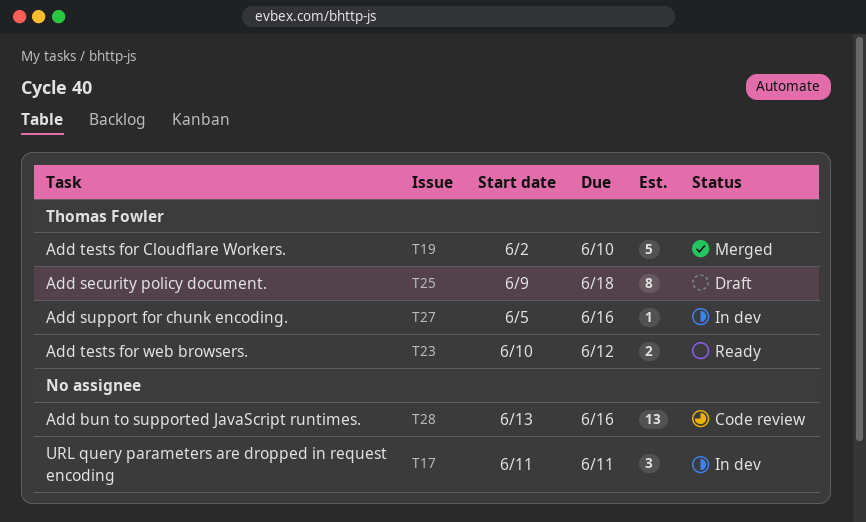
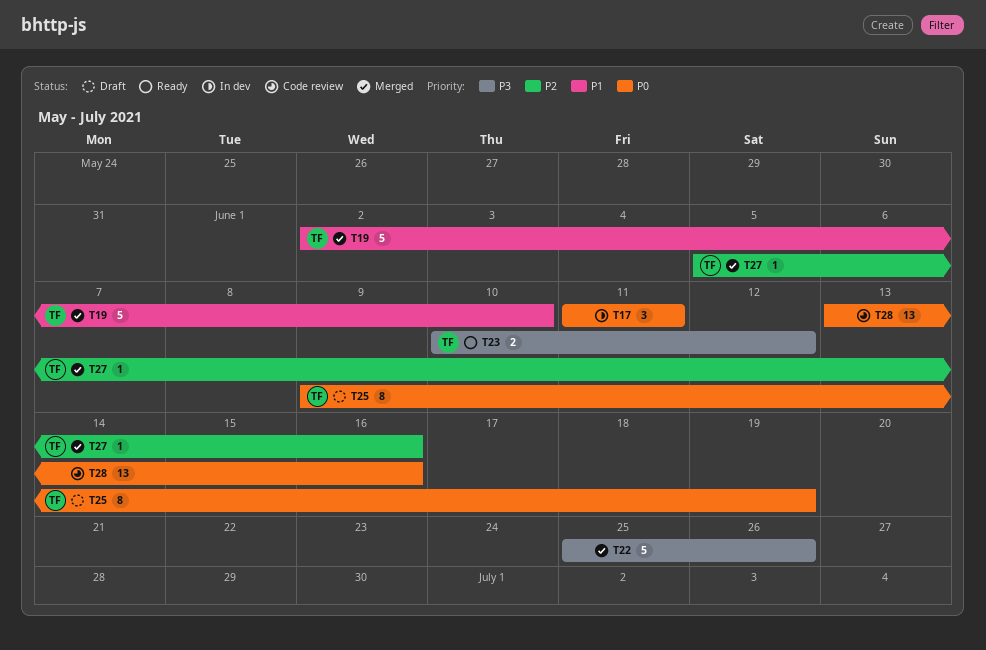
T22: none -> present
T25, due: Jun 18 -> Jun 19
T27, status: In dev -> Merged

